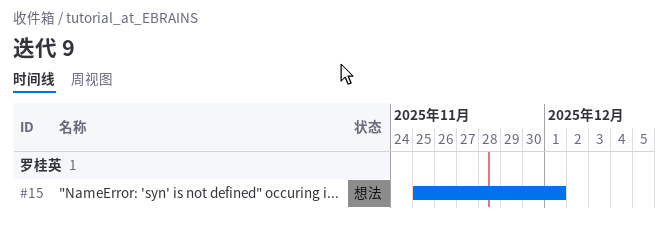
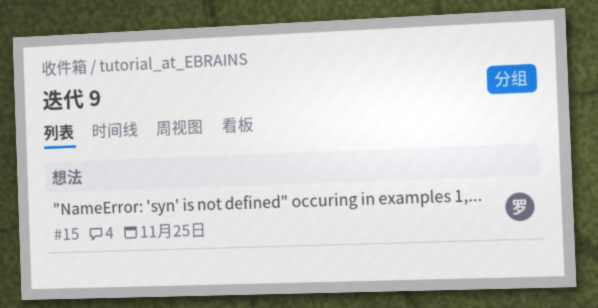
#15, due: Dec 1 -> Nov 25

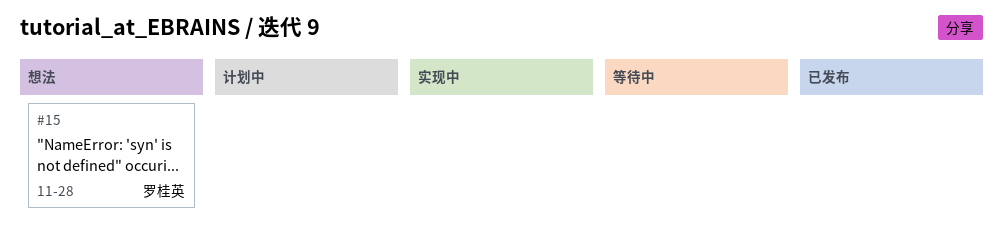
#15, due: Nov 25 -> Nov 28

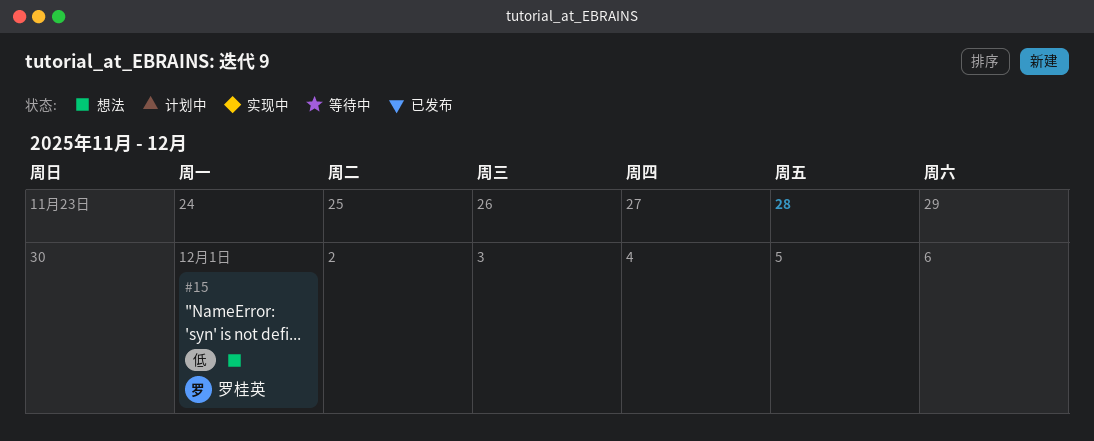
#15, due: Nov 28 -> Dec 1

